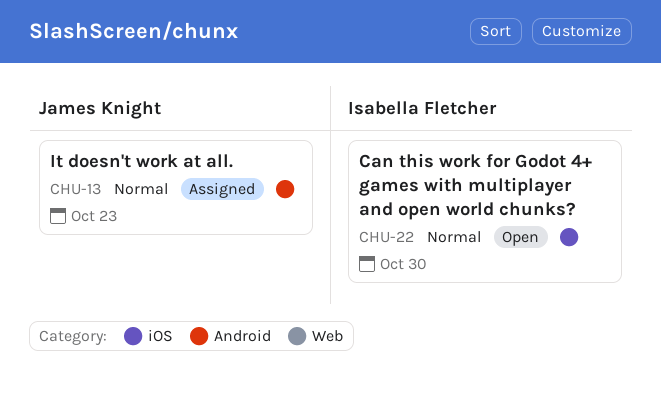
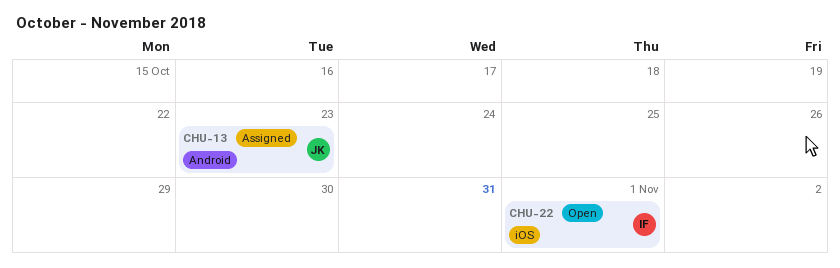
CHU-22, due: Oct 30 -> Nov 1

